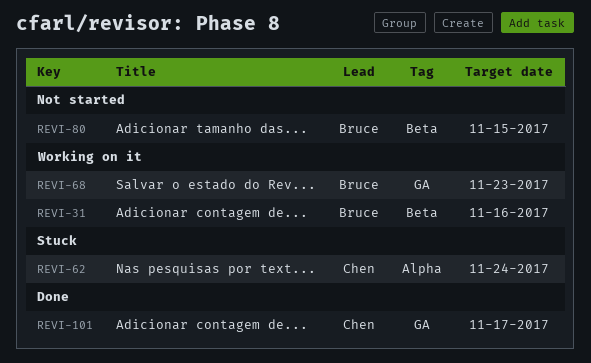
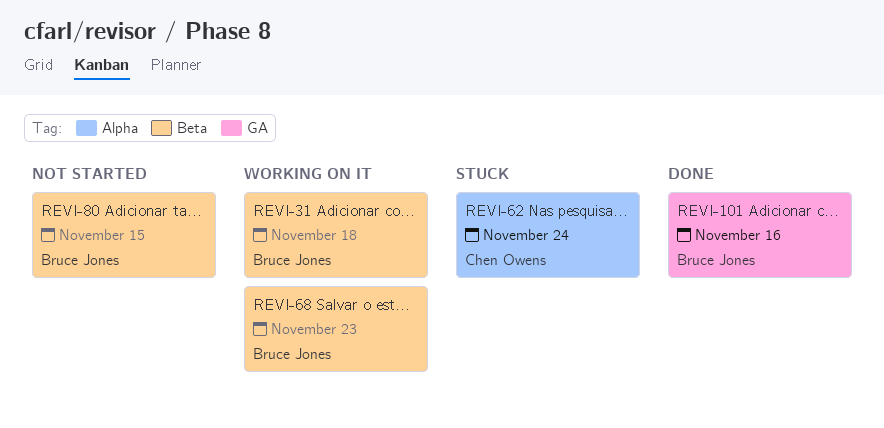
REVI-31, due: Nov 16 -> Nov 18
REVI-68, label: GA -> Beta
REVI-101, owner: Chen Owens -> Bruce Jones
REVI-101, due: Nov 17 -> Nov 16

